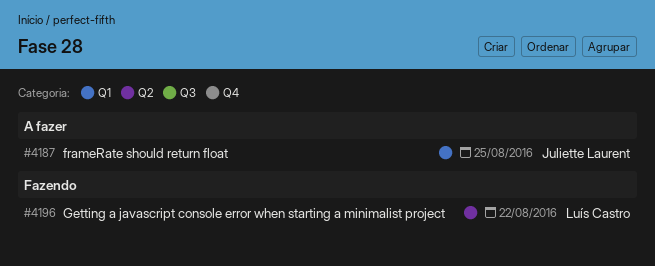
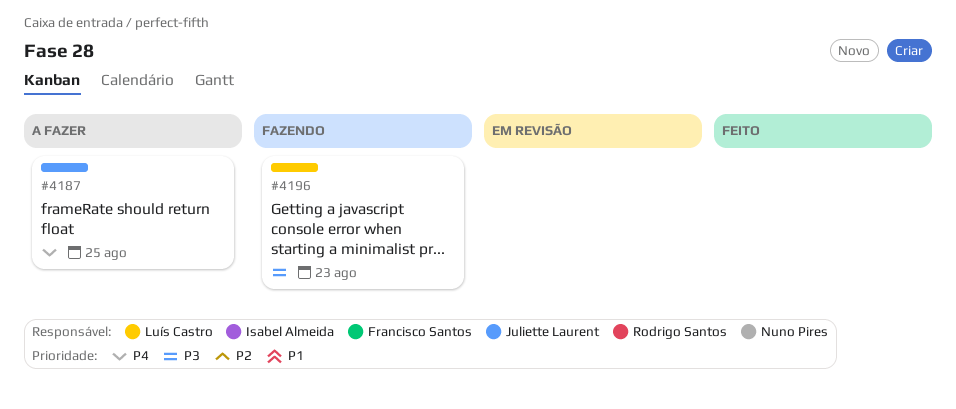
#4196, due: Aug 22 -> Aug 23

